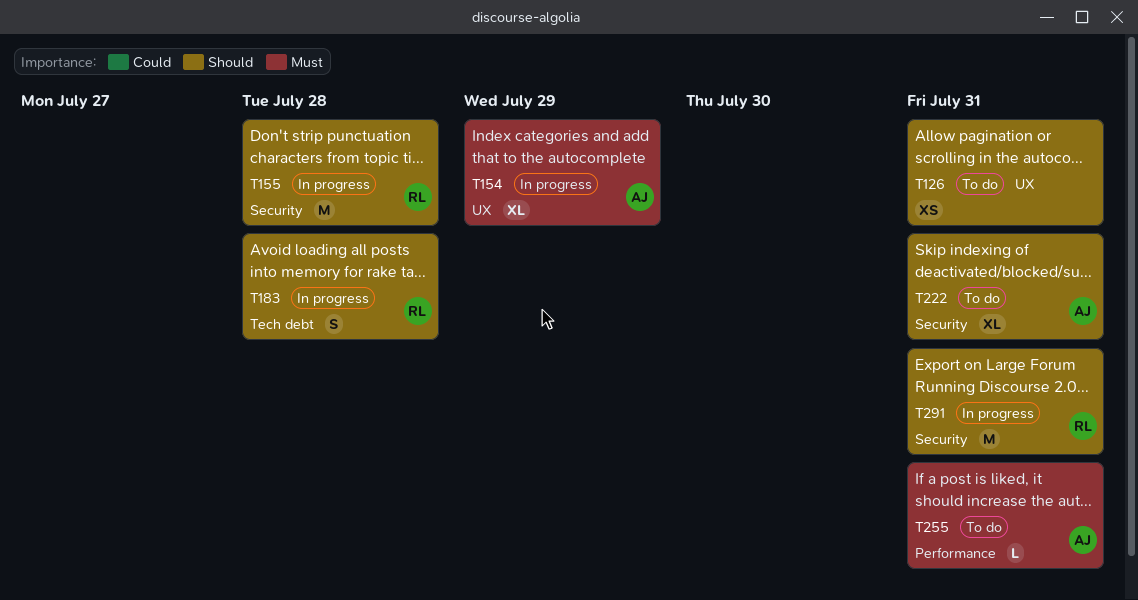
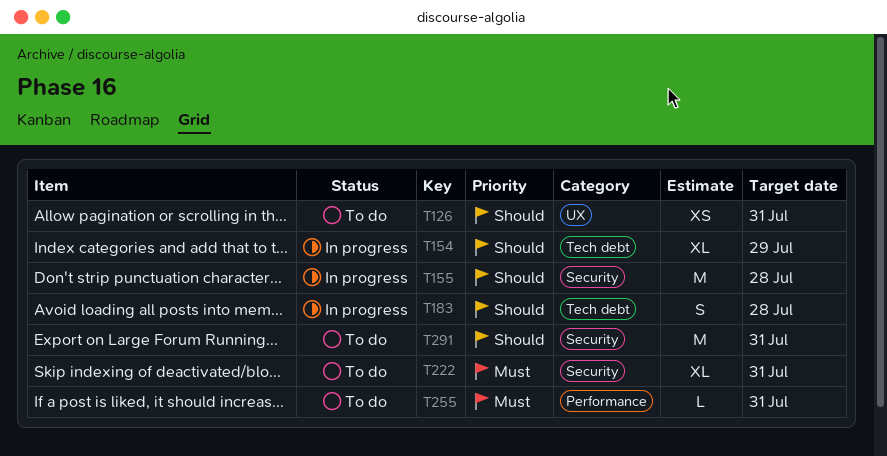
T154, priority: Must -> Should
T154, label: UX -> Tech debt
T222, priority: Should -> Must
T291, status: In progress -> To do

